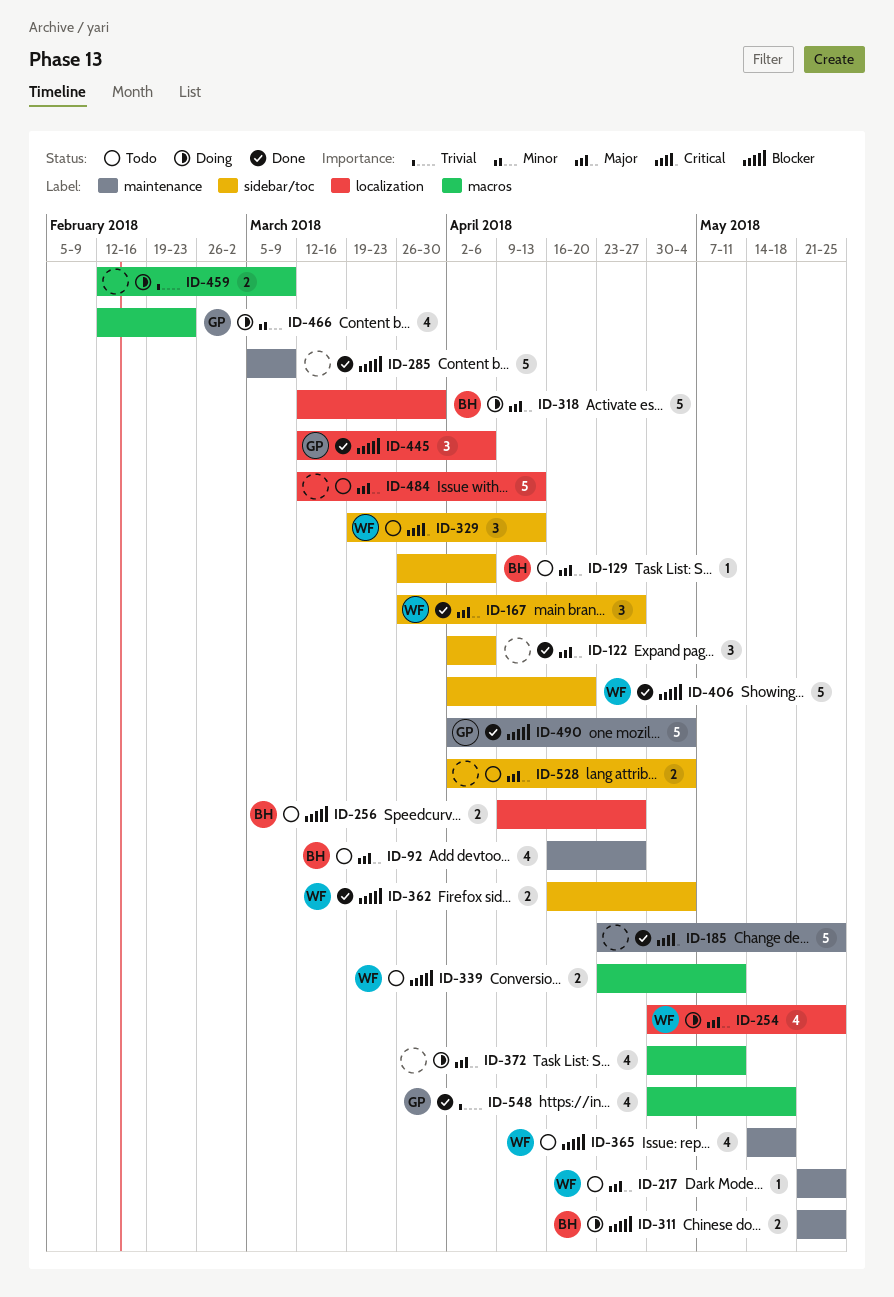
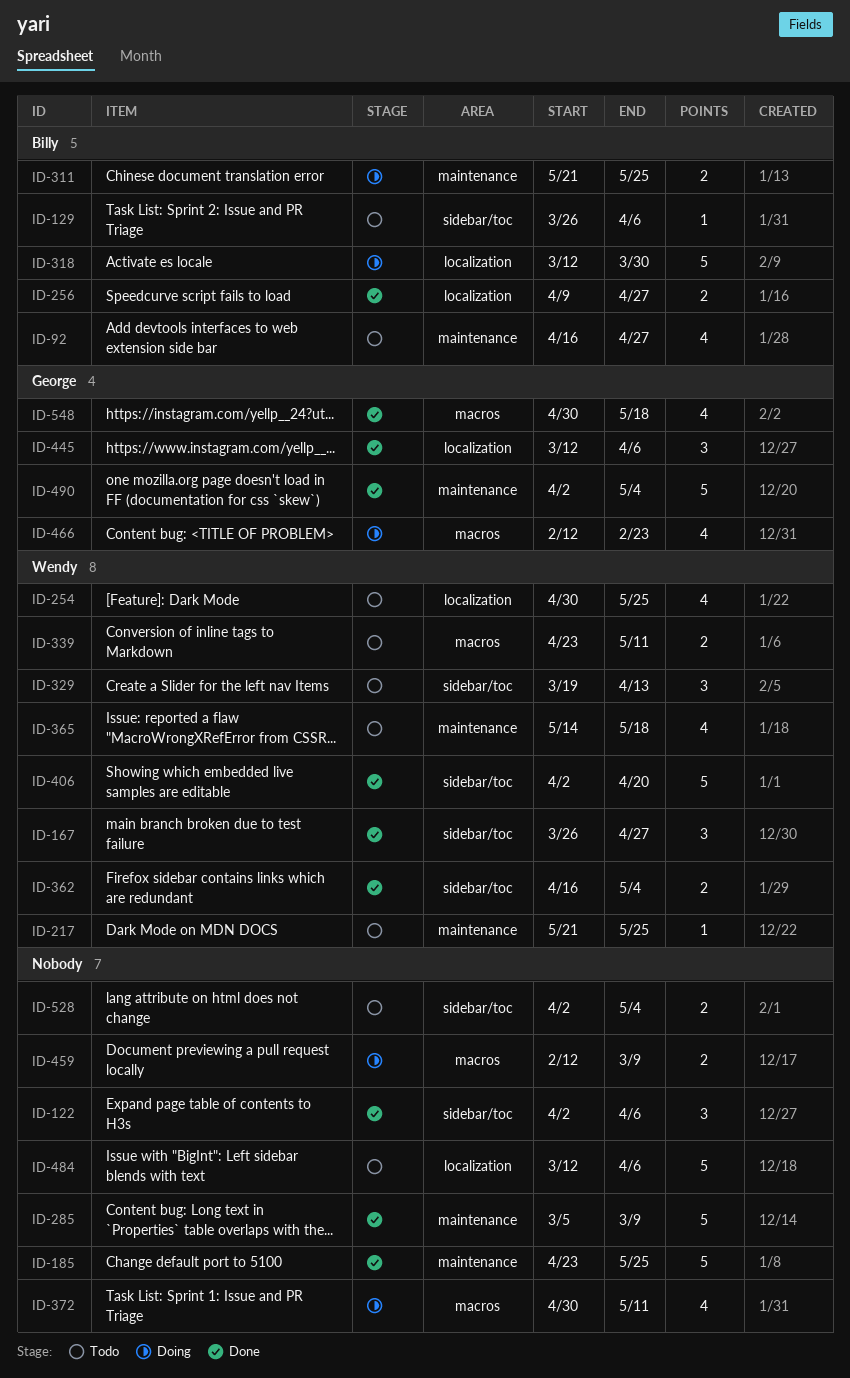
ID-254, status: Doing -> Todo
ID-256, status: Todo -> Done
ID-484, due: Apr 13 -> Apr 6

